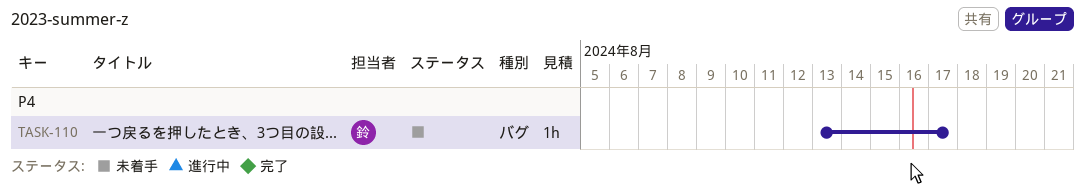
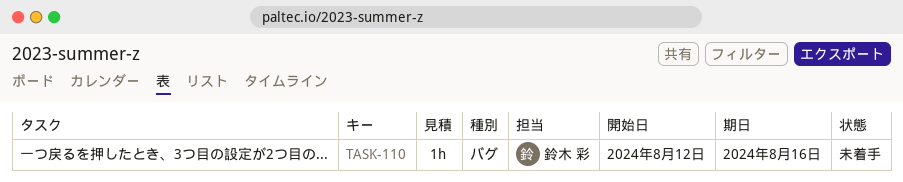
TASK-110, start: Aug 13 -> Aug 12
TASK-110, due: Aug 17 -> Aug 16

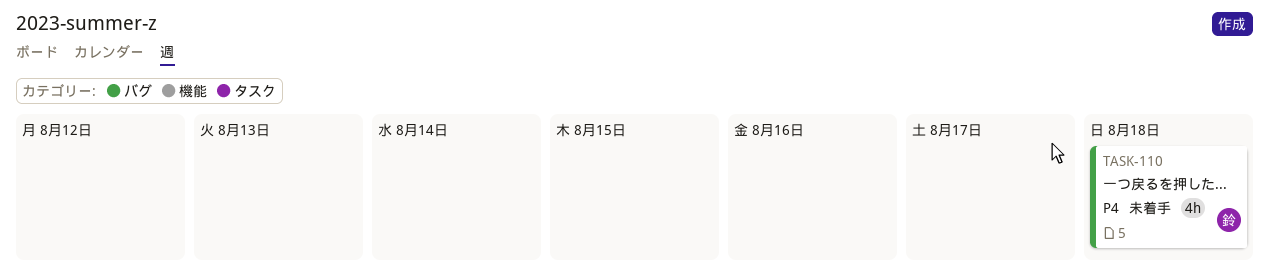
TASK-110, estimate: 1h -> 4h
TASK-110, due: Aug 16 -> Aug 18

